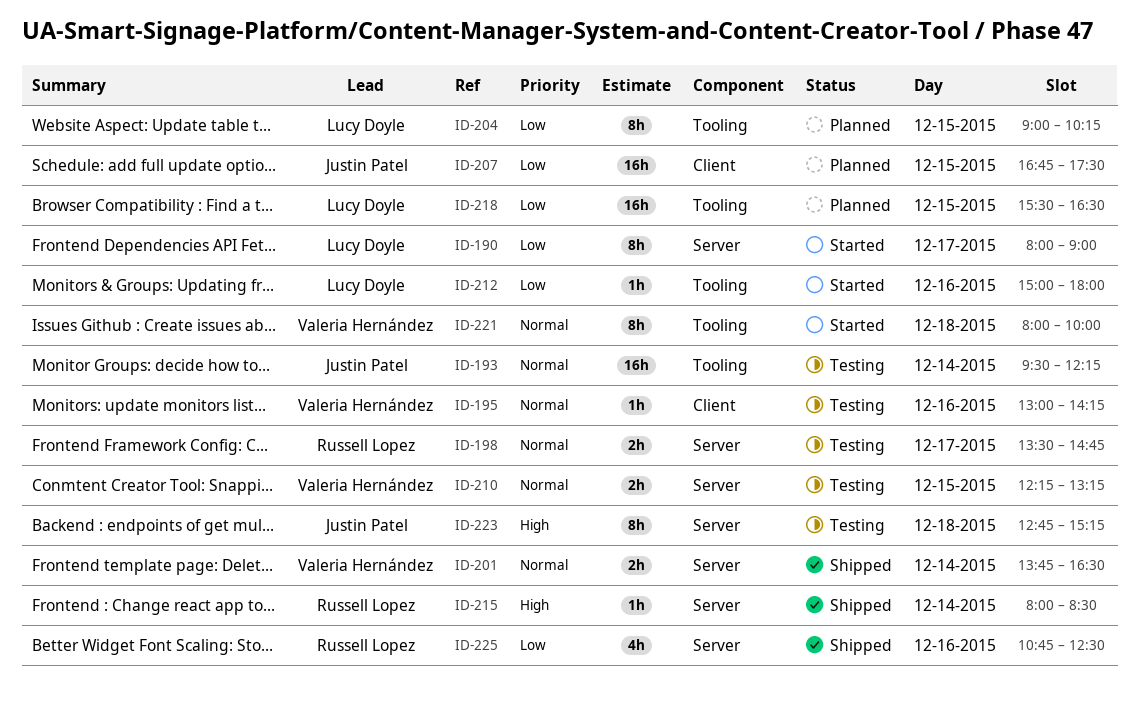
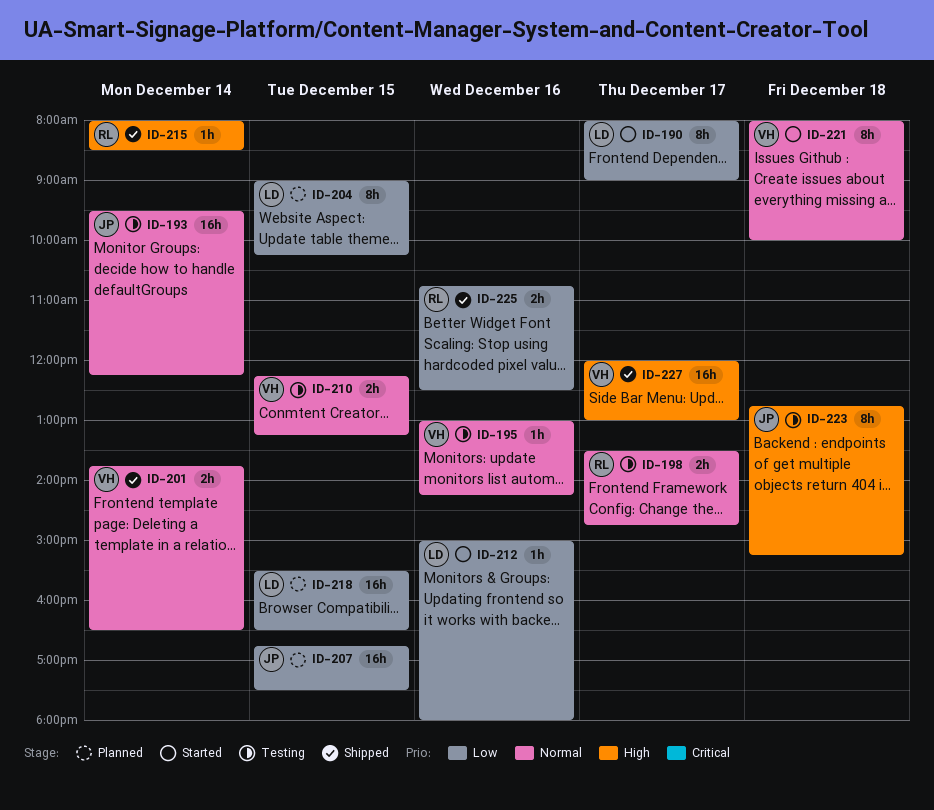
ID-225, estimate: 4h -> 2h
ID-227: none -> present

